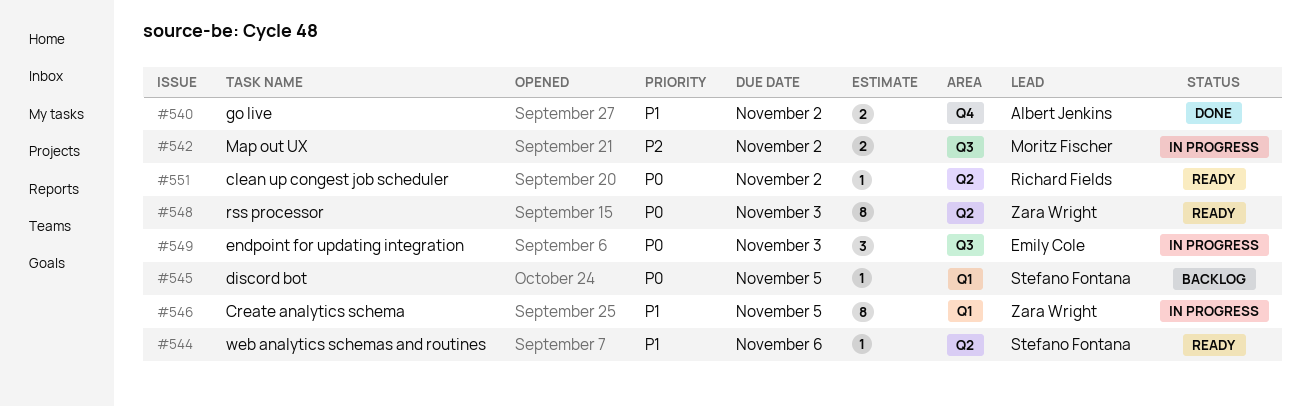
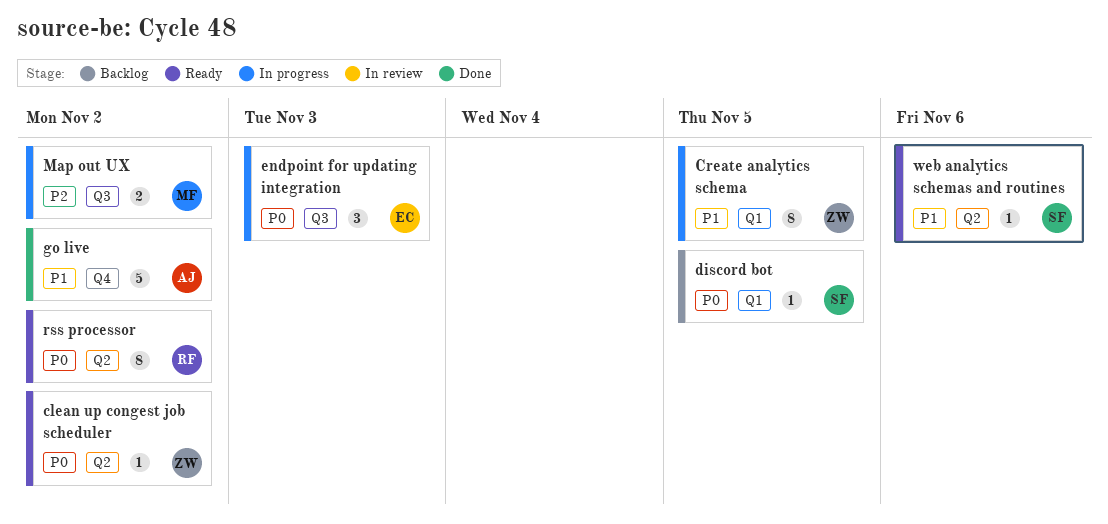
clean up congest job scheduler, owner: Richard Fields -> Zara Wright
go live, estimate: 2 -> 5
rss processor, owner: Zara Wright -> Richard Fields
rss processor, due: Nov 3 -> Nov 2

